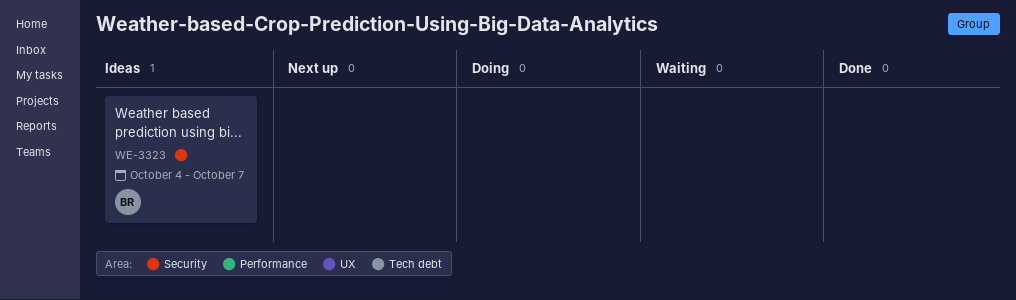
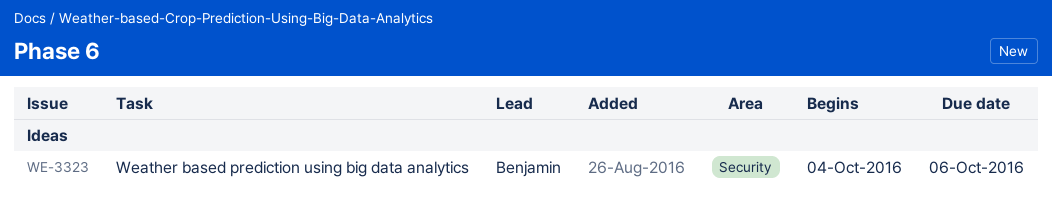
WE-3323, due: Oct 7 -> Oct 6

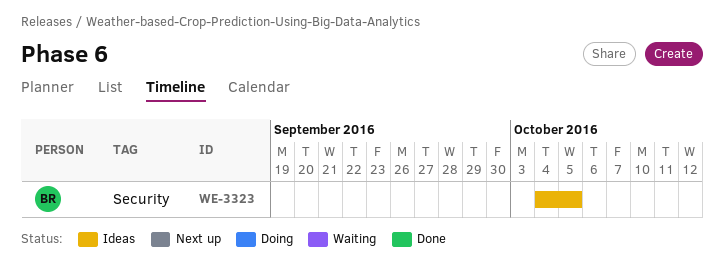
WE-3323, due: Oct 6 -> Oct 5

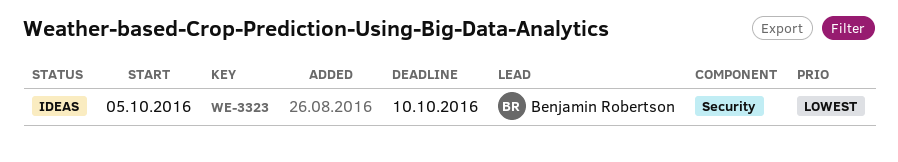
WE-3323, start: Oct 4 -> Oct 5
WE-3323, due: Oct 5 -> Oct 10

